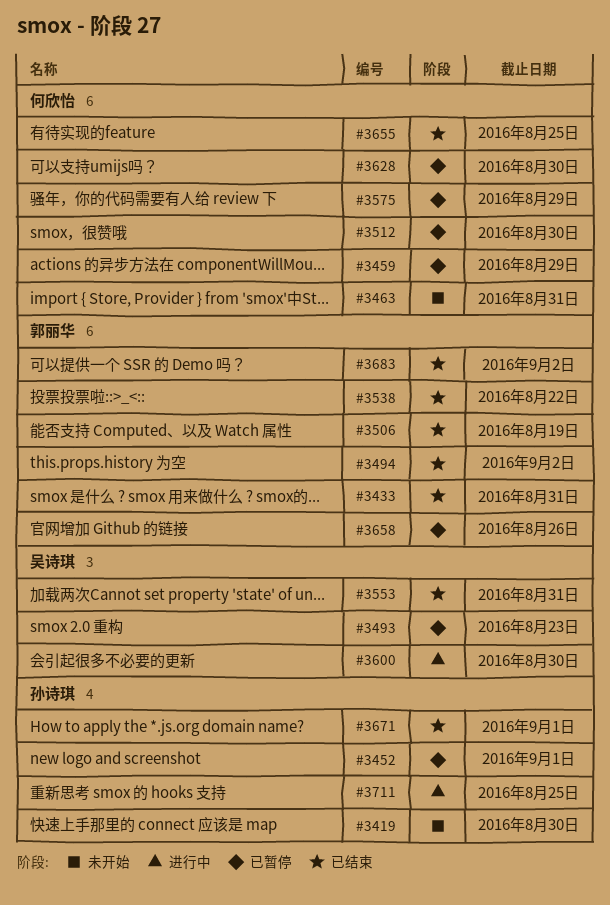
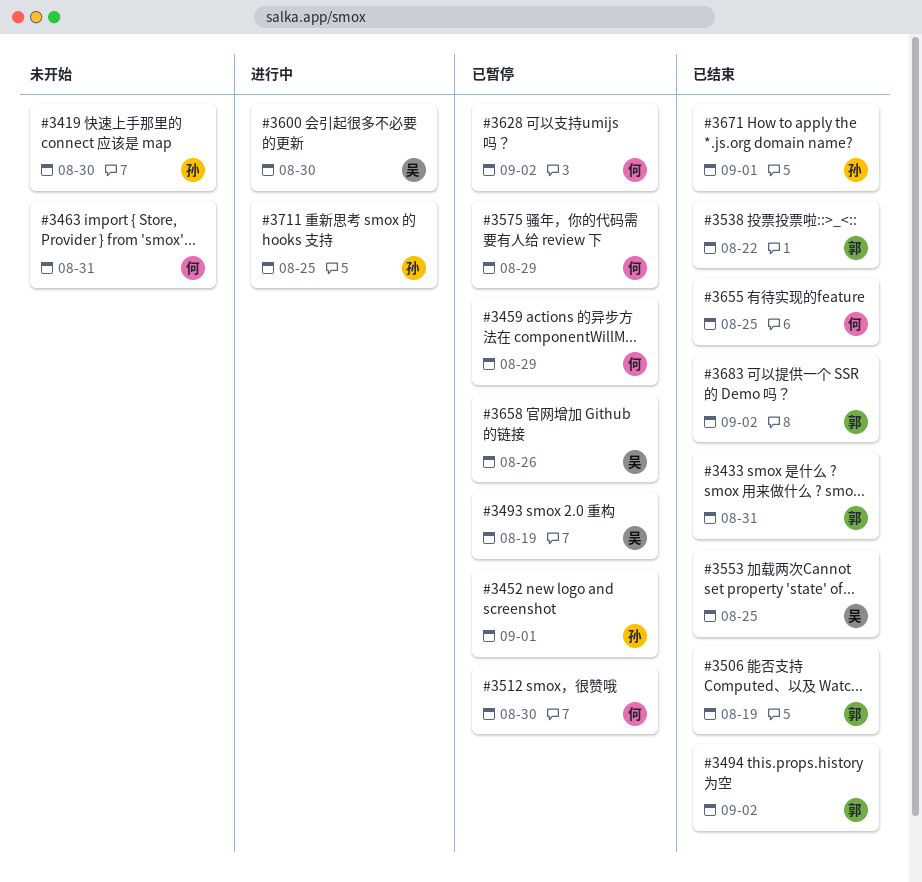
#3493, due: Aug 23 -> Aug 19
#3553, due: Aug 31 -> Aug 25
#3628, due: Aug 30 -> Sep 2
#3658, owner: 郭丽华 -> 吴诗琪

